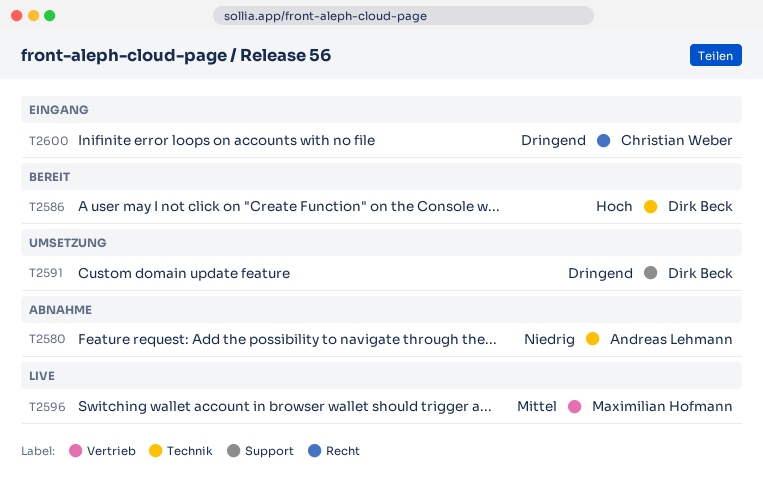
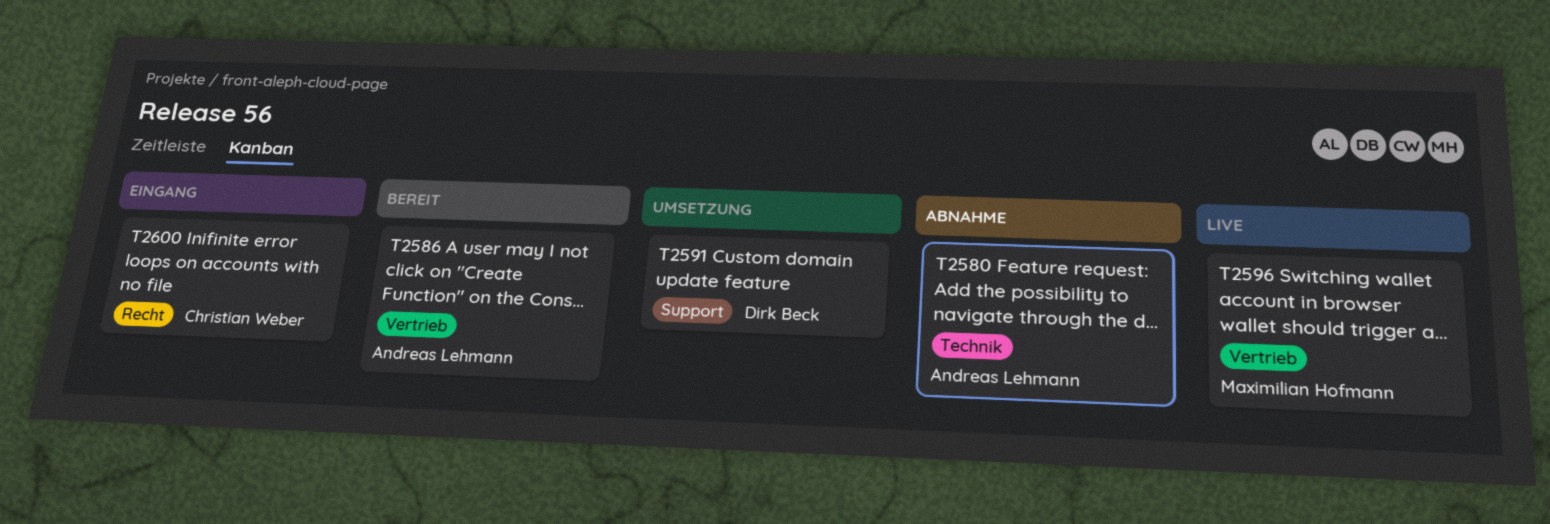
T2586, owner: Dirk Beck -> Andreas Lehmann
T2586, label: Technik -> Vertrieb

